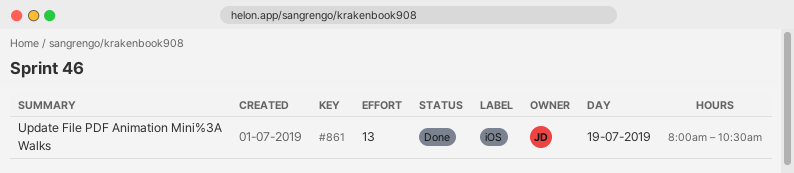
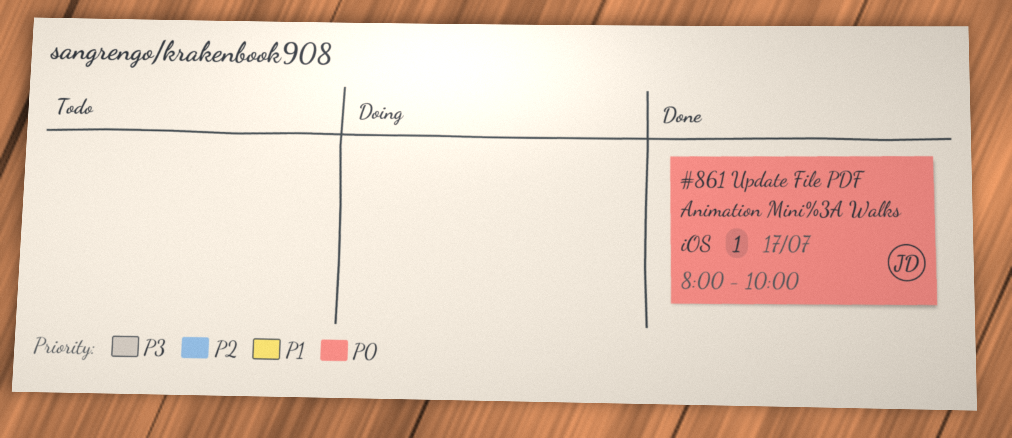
#861, estimate: 13 -> 1
#861, day: Jul 19 -> Jul 17
#861, ends: 10:30 -> 10:00

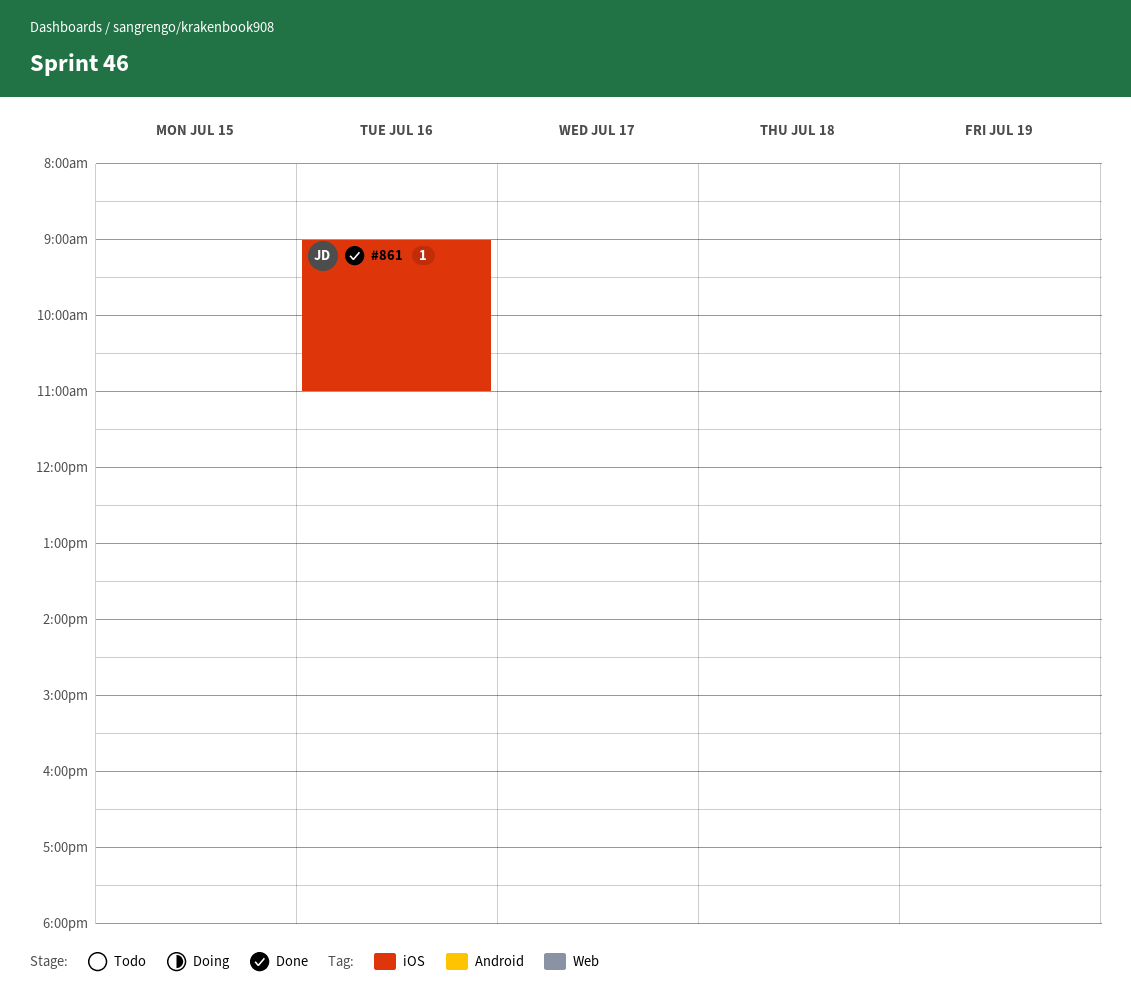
#861, day: Jul 17 -> Jul 16
#861, begins: 08:00 -> 09:00
#861, ends: 10:00 -> 11:00

